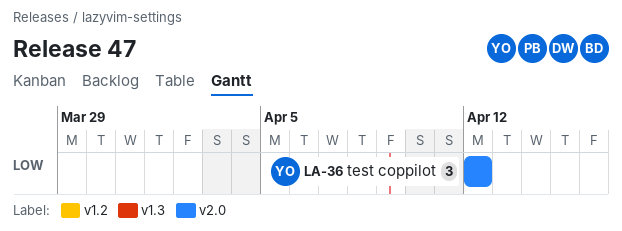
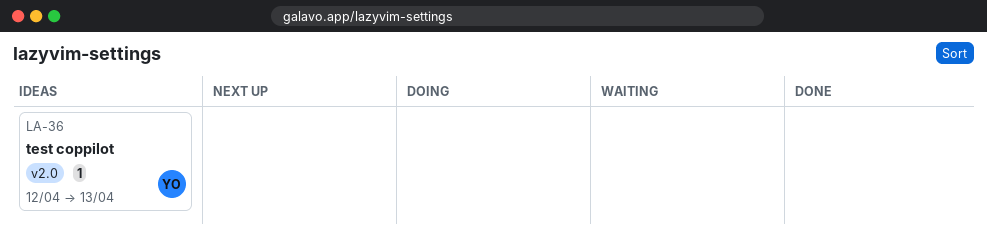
LA-36, estimate: 3 -> 1
LA-36, due: Apr 12 -> Apr 13

